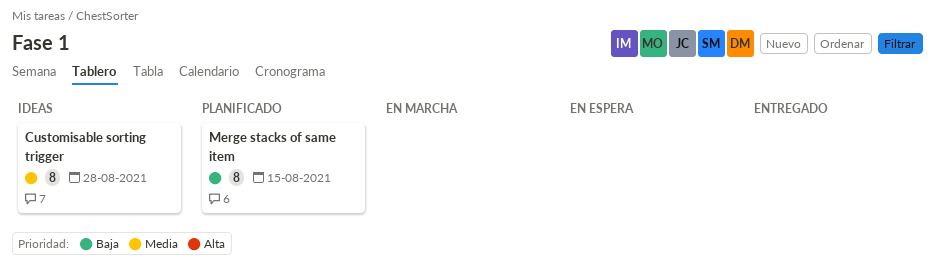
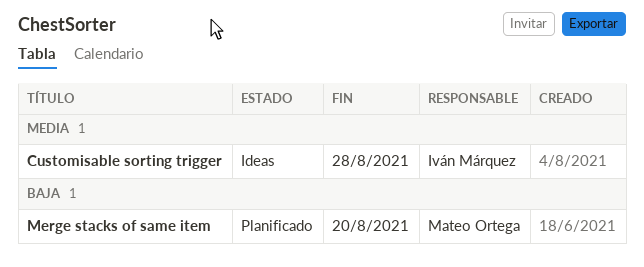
Merge stacks of same item, due: Aug 15 -> Aug 20

